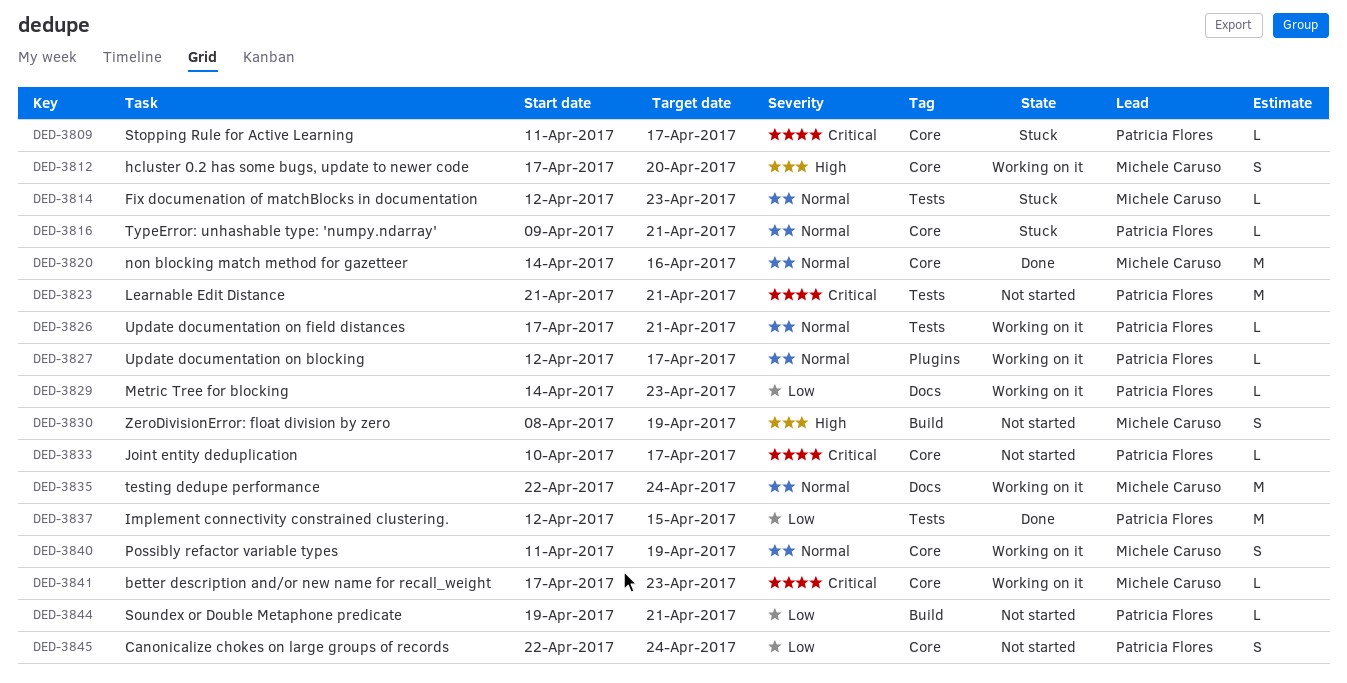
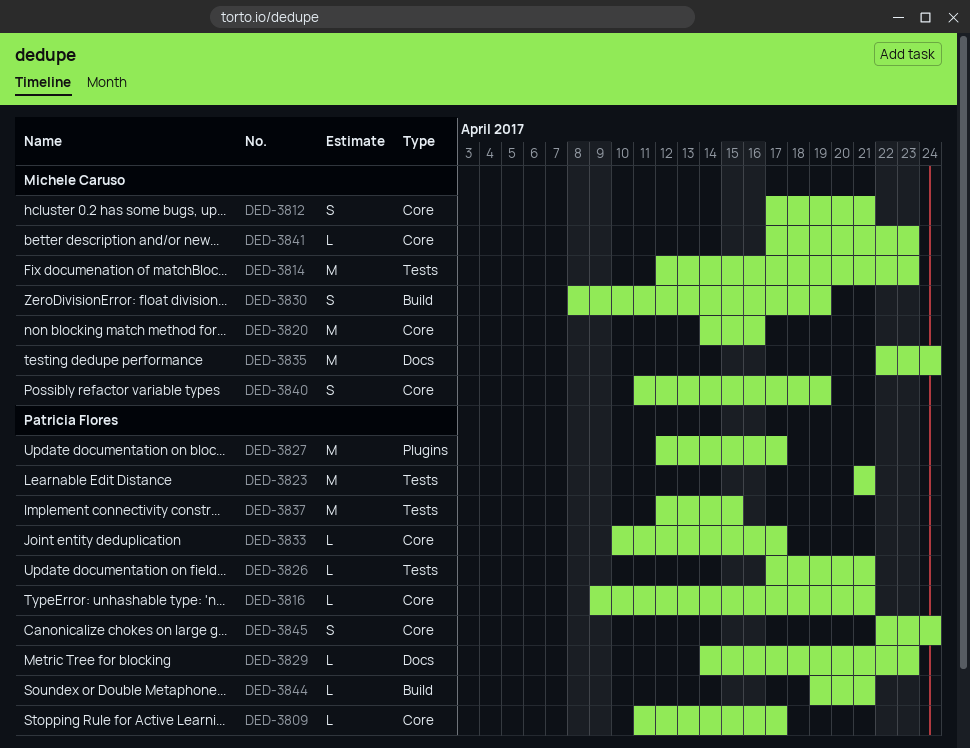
DED-3812, due: Apr 20 -> Apr 21
DED-3814, estimate: L -> M
DED-3827, estimate: L -> M

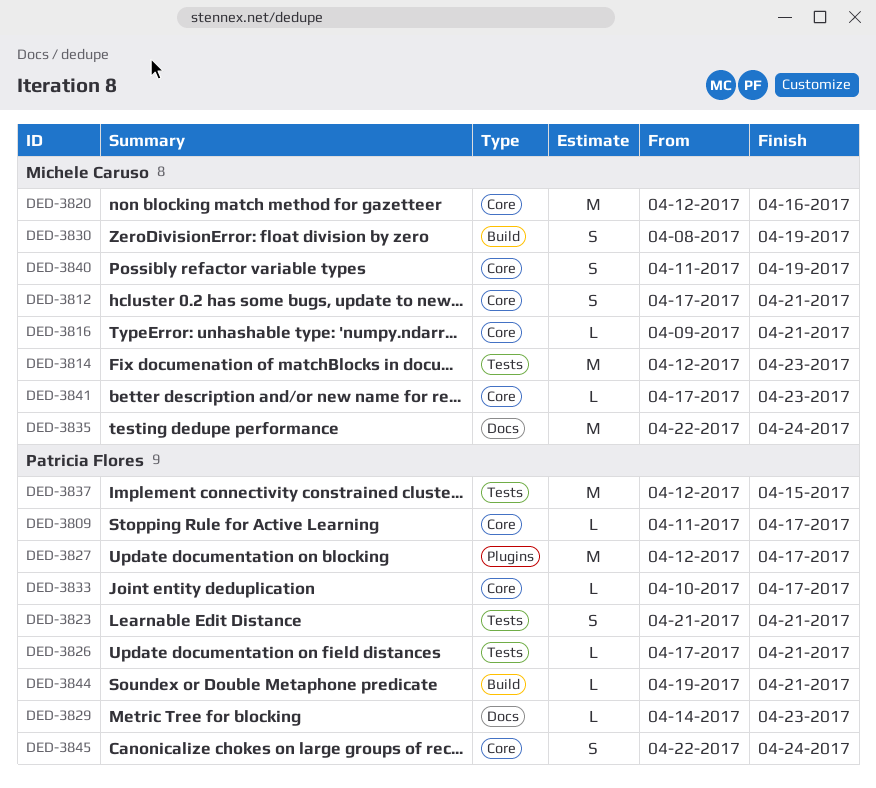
DED-3816, owner: Patricia Flores -> Michele Caruso
DED-3820, start: Apr 14 -> Apr 12
DED-3823, estimate: M -> S

